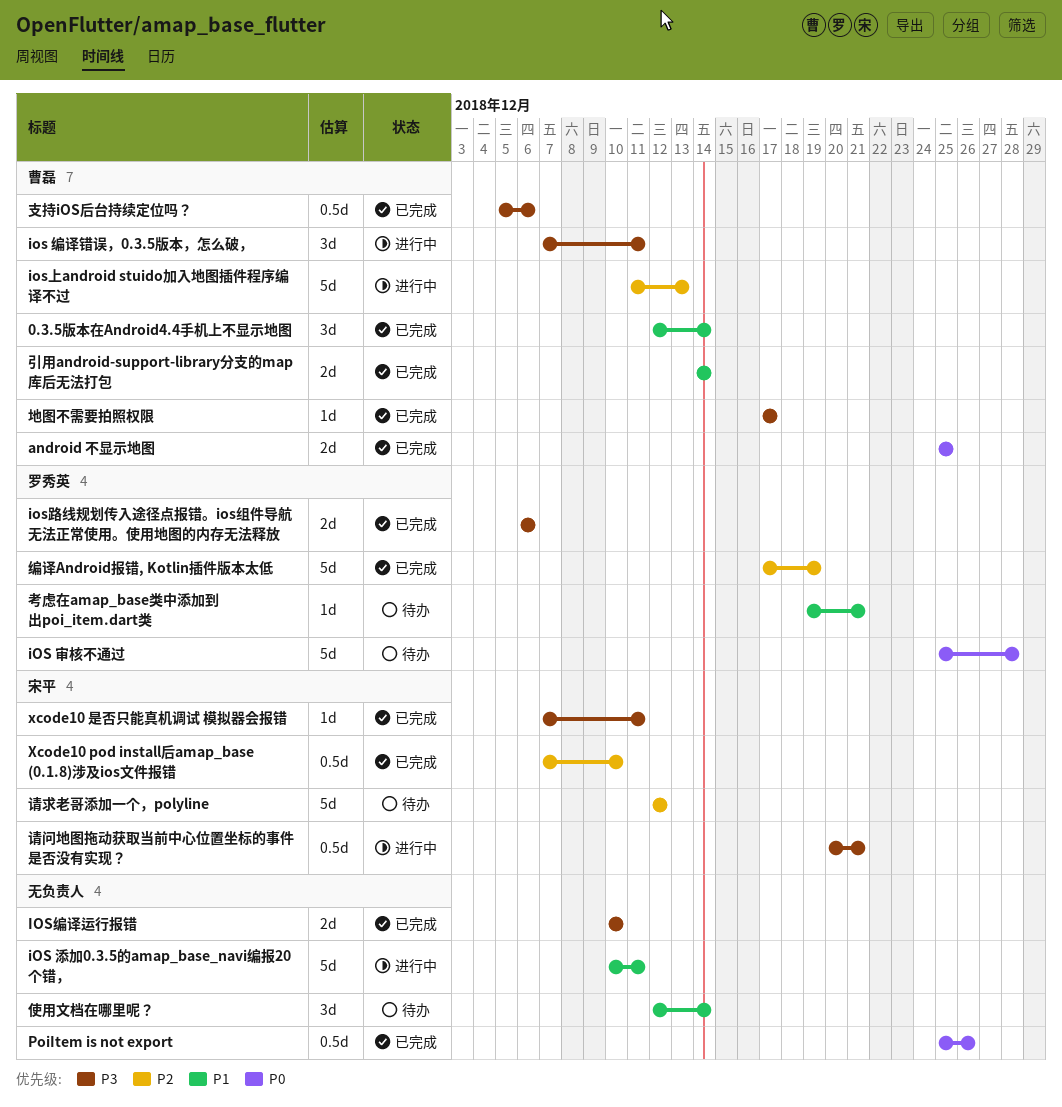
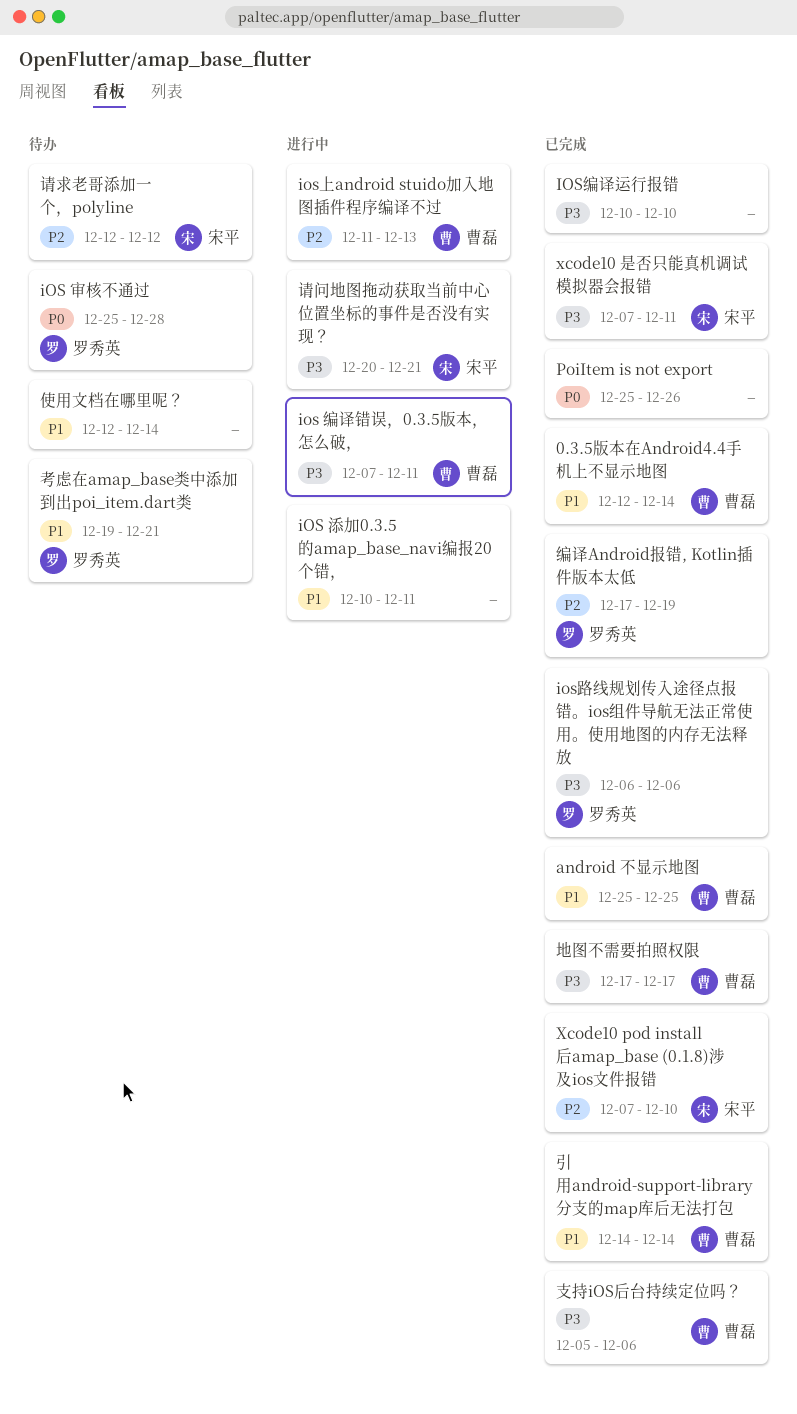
android 不显示地图, priority: P0 -> P1

